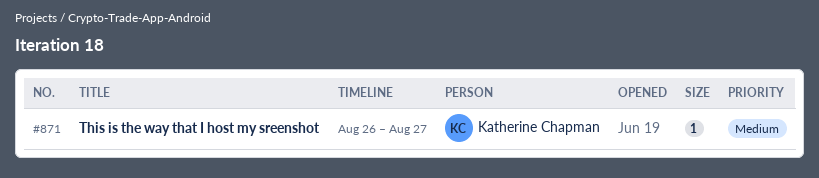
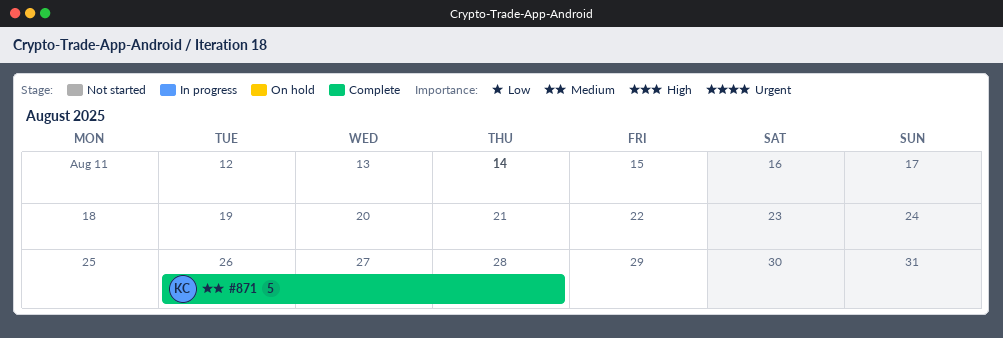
#871, estimate: 1 -> 5
#871, due: Aug 27 -> Aug 28

